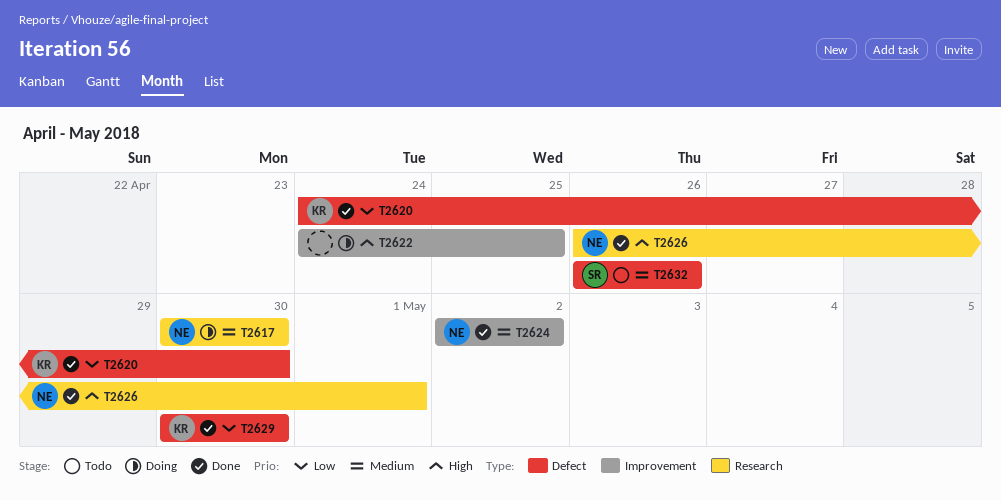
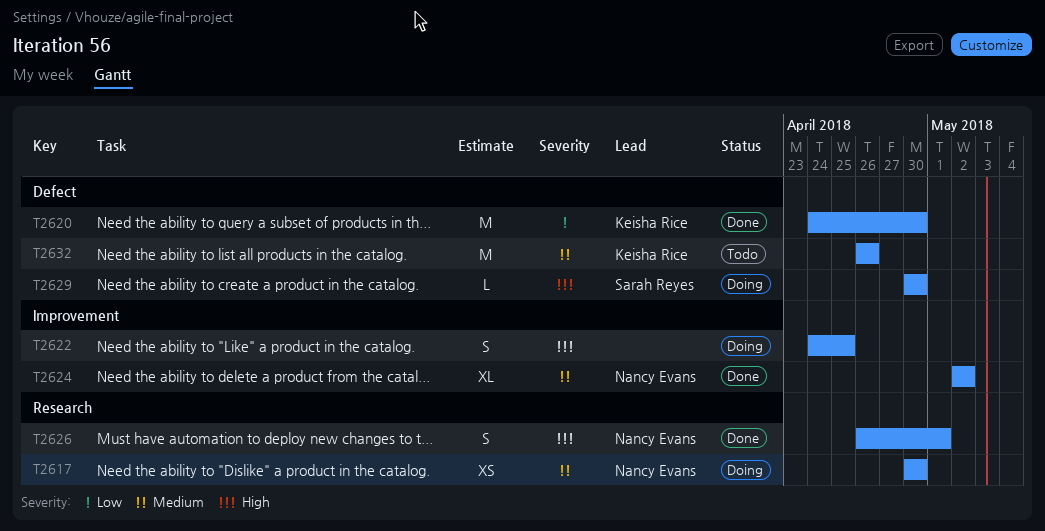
T2629, status: Done -> Doing
T2629, owner: Keisha Rice -> Sarah Reyes
T2629, priority: Low -> High
T2632, owner: Sarah Reyes -> Keisha Rice

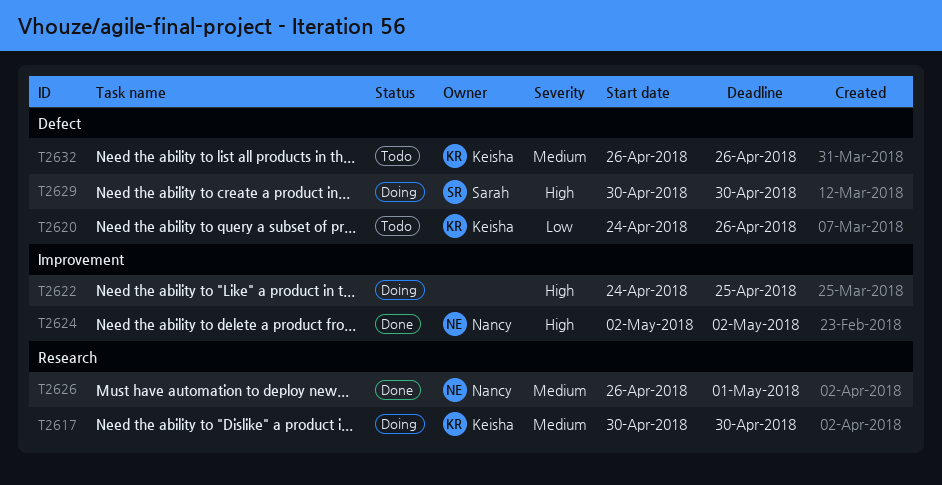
T2617, owner: Nancy Evans -> Keisha Rice
T2620, status: Done -> Todo
T2620, due: Apr 30 -> Apr 26
T2624, priority: Medium -> High
T2626, priority: High -> Medium

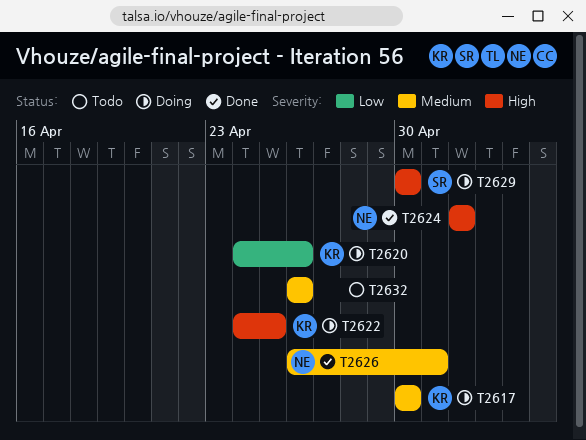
T2620, status: Todo -> Doing
T2622, owner: none -> Keisha
T2632, owner: Keisha -> none

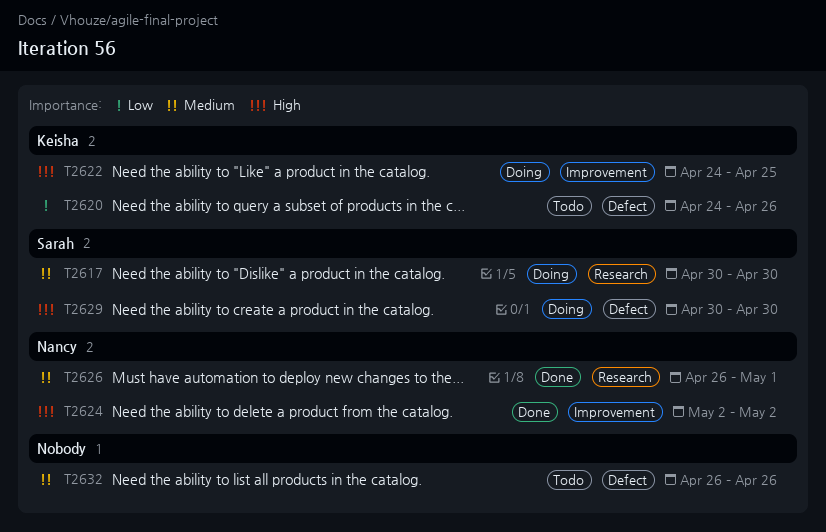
T2617, owner: Keisha -> Sarah
T2620, status: Doing -> Todo

